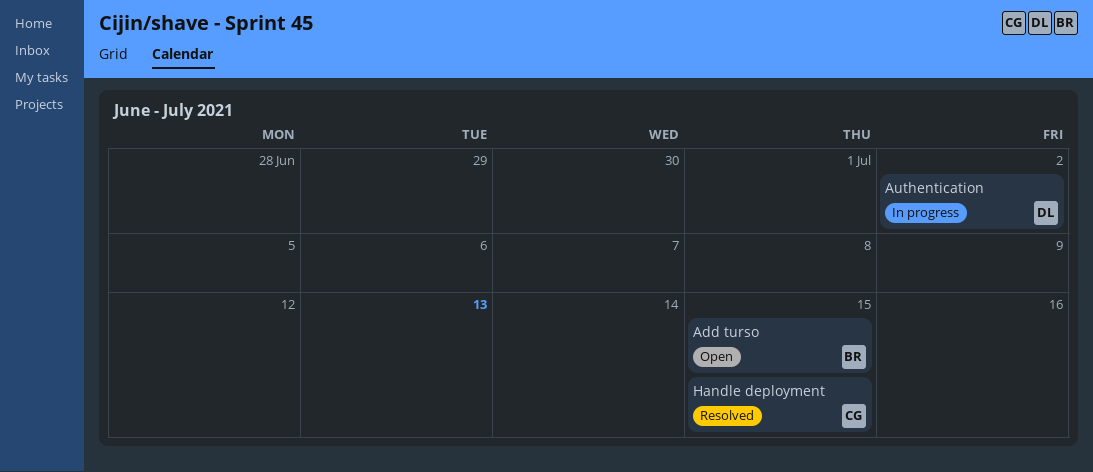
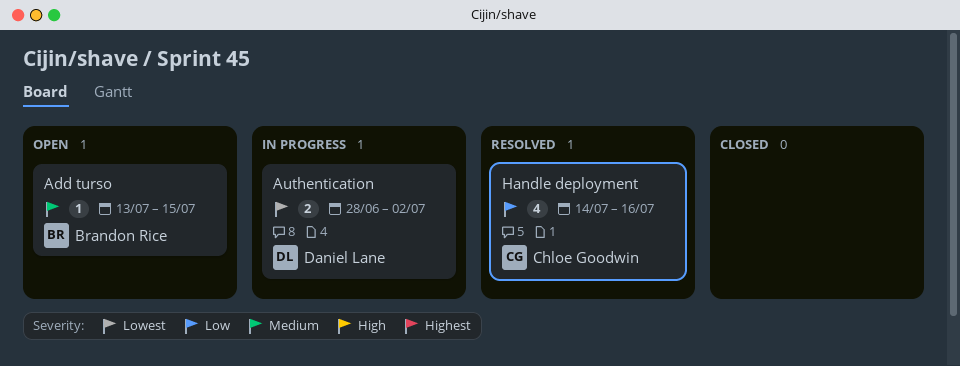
Handle deployment, due: Jul 15 -> Jul 16

